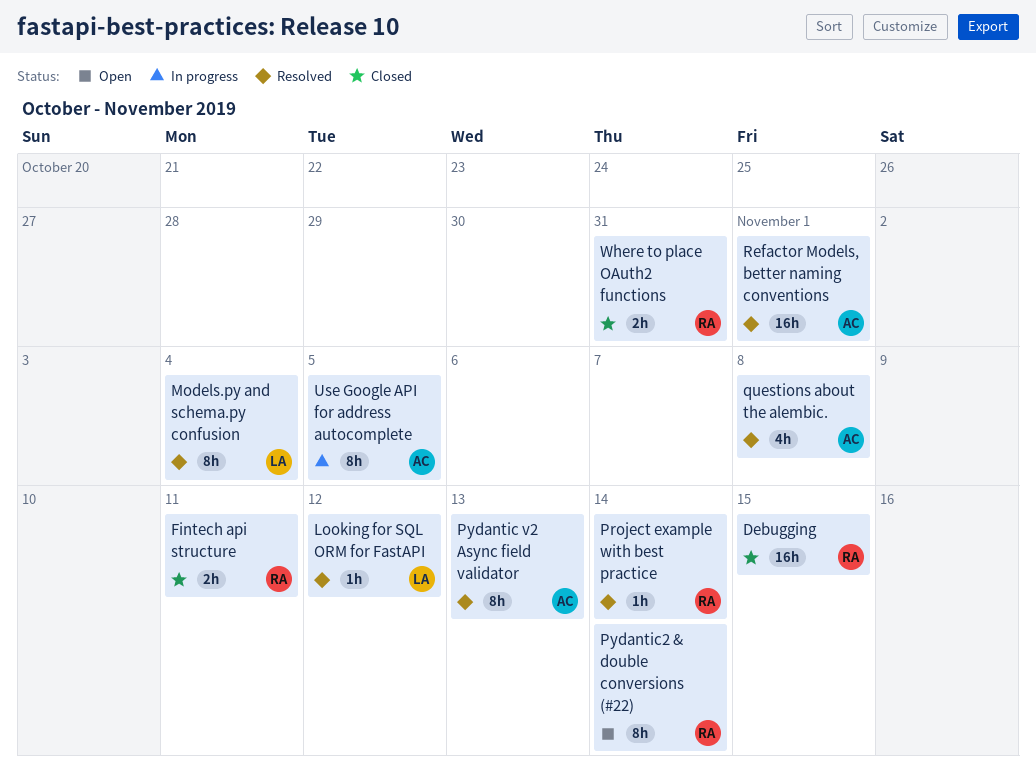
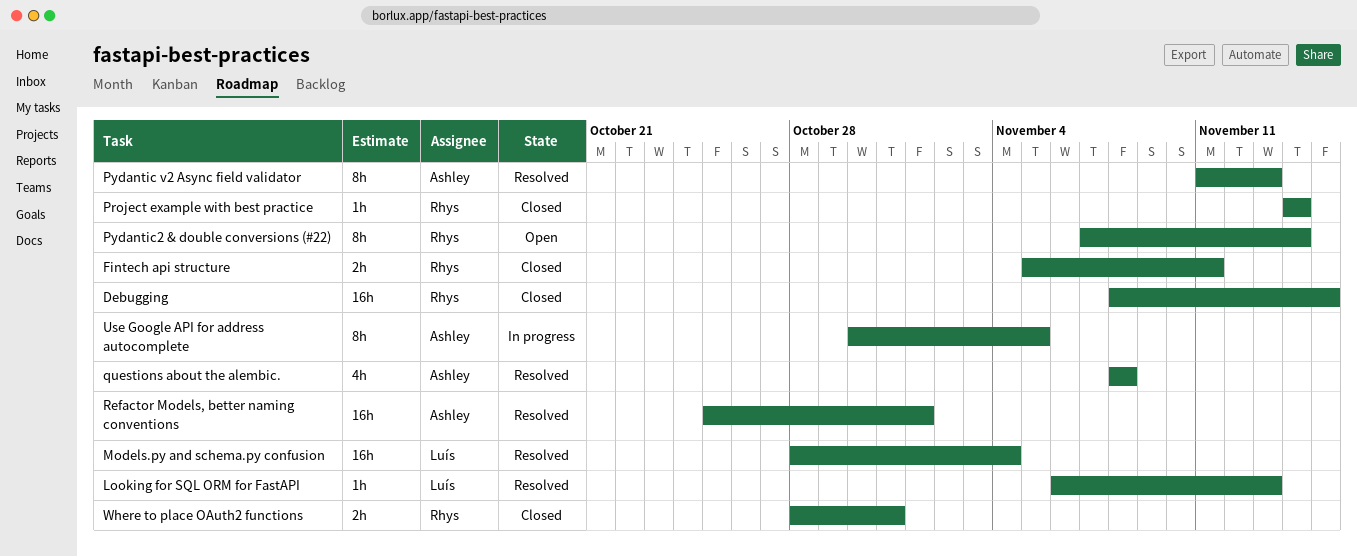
Looking for SQL ORM for FastAPI, due: Nov 12 -> Nov 13
Models.py and schema.py confusion, estimate: 8h -> 16h
Project example with best practice, status: Resolved -> Closed

